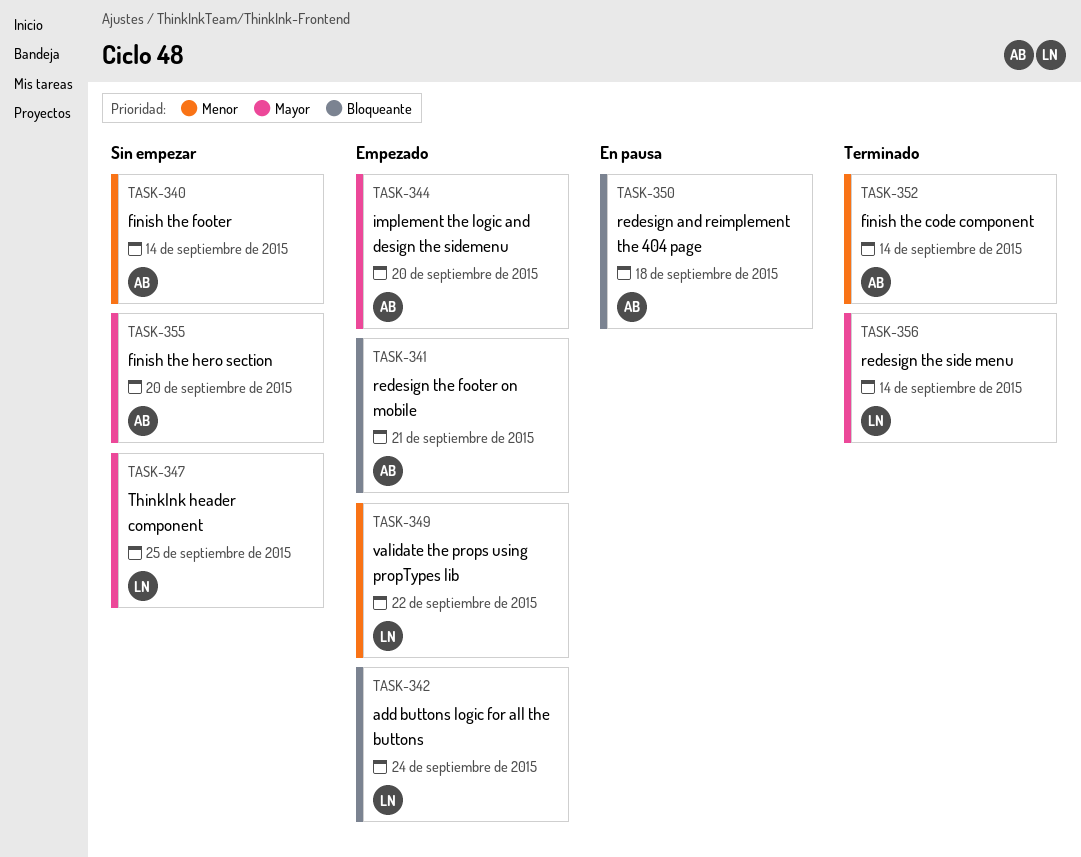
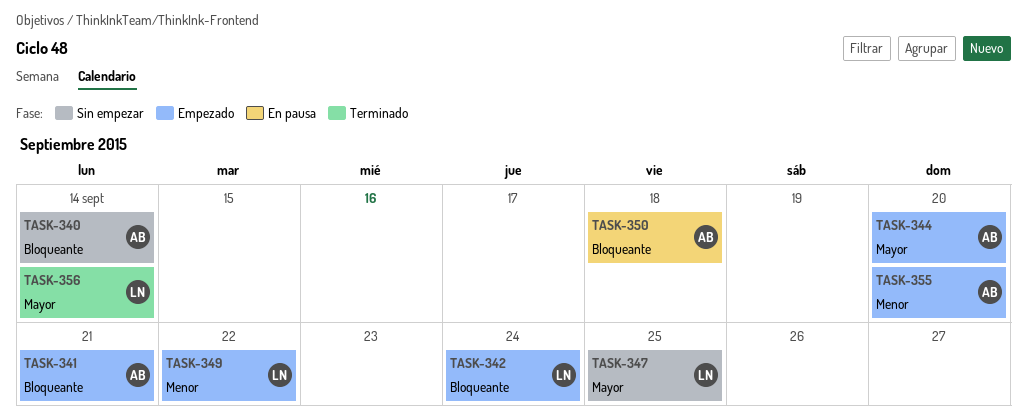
TASK-340, priority: Menor -> Bloqueante
TASK-352: present -> none
TASK-355, status: Sin empezar -> Empezado
TASK-355, priority: Mayor -> Menor

